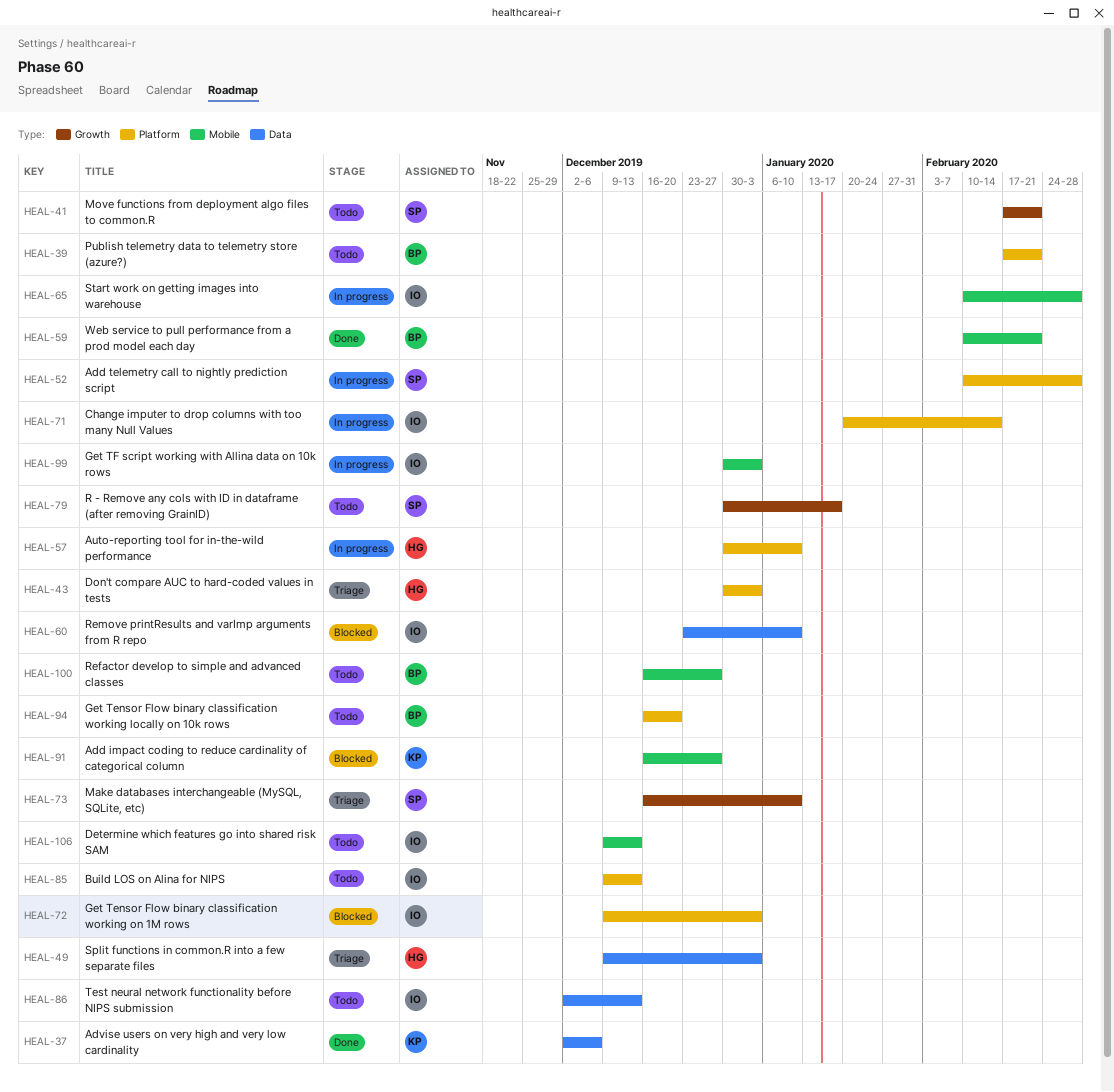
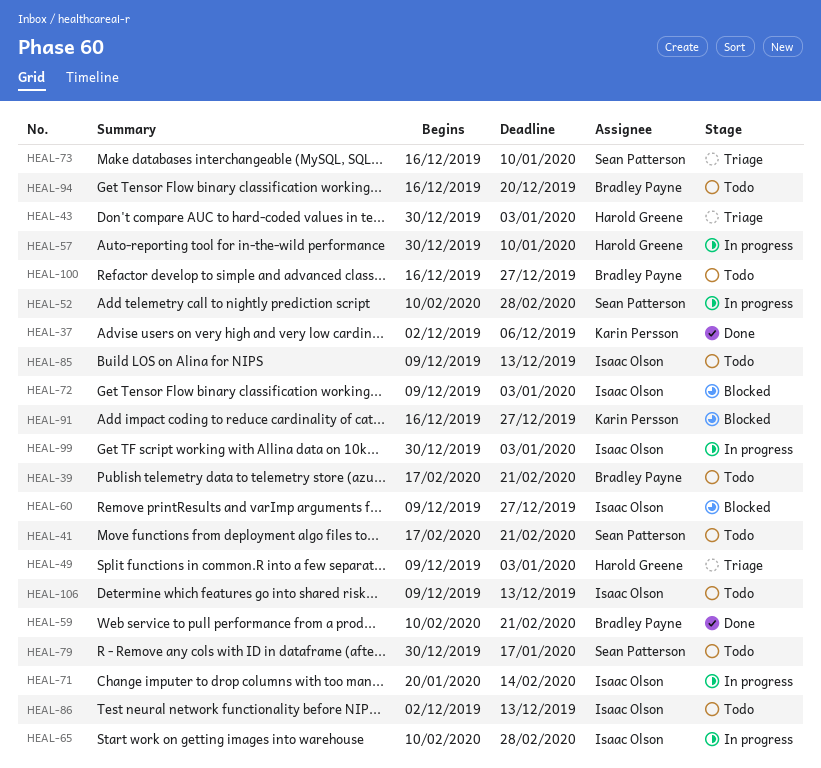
HEAL-60, start: Dec 23 -> Dec 9
HEAL-60, due: Jan 10 -> Dec 27

